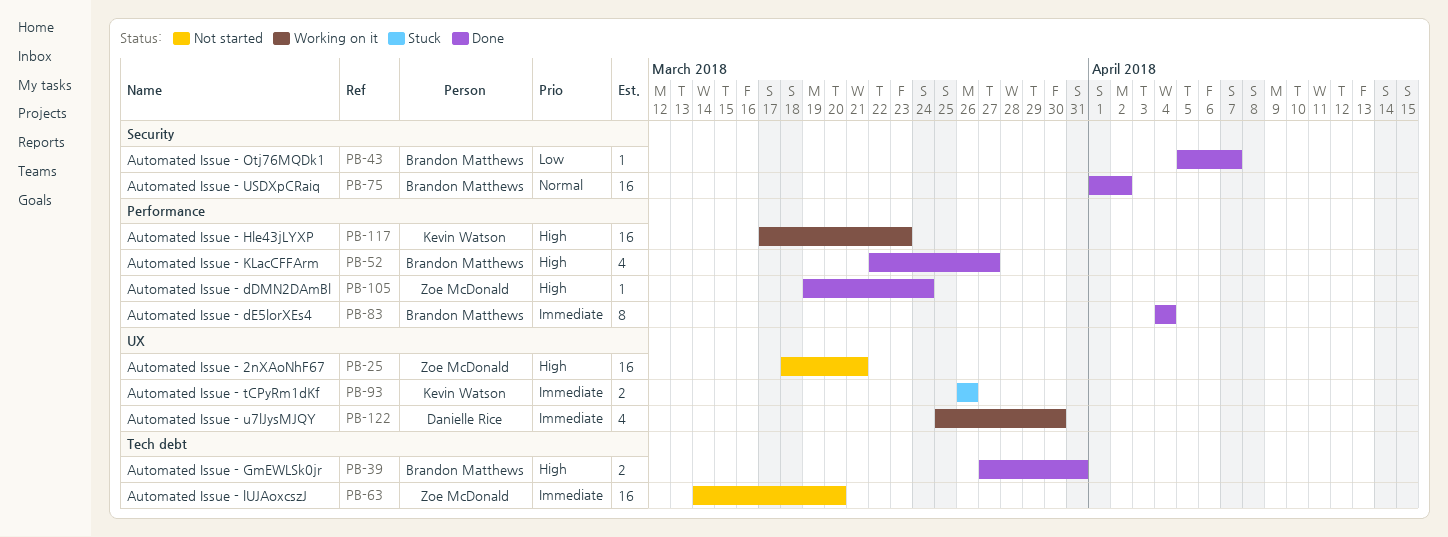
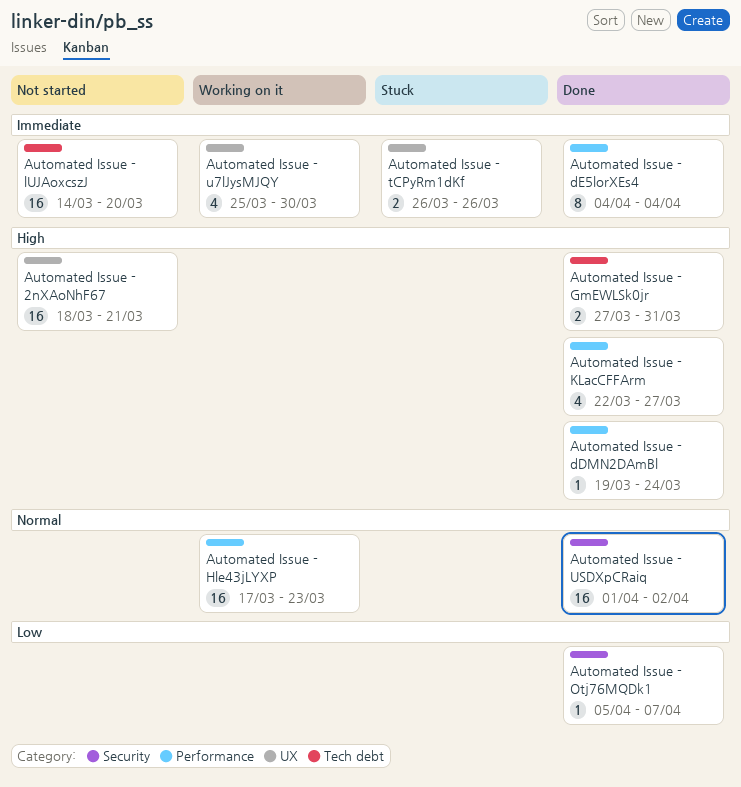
Automated Issue - Hle43jLYXP, priority: High -> Normal

